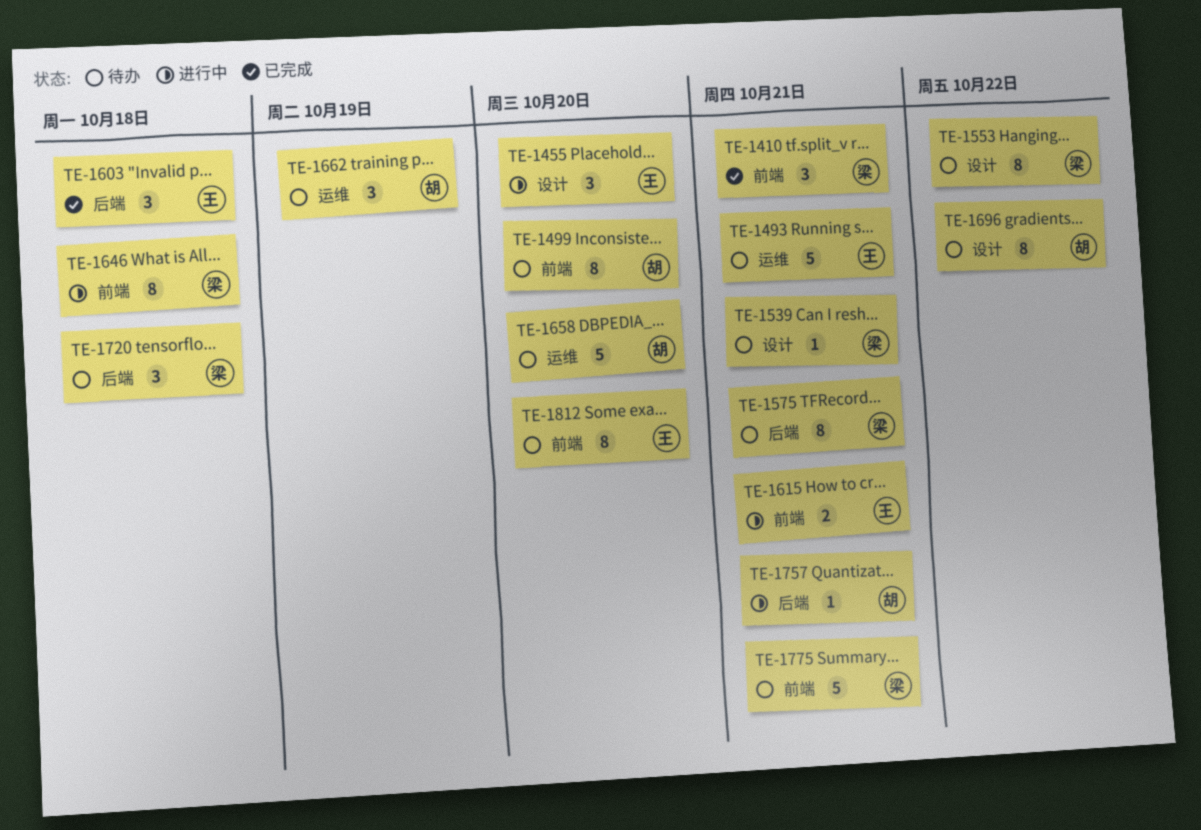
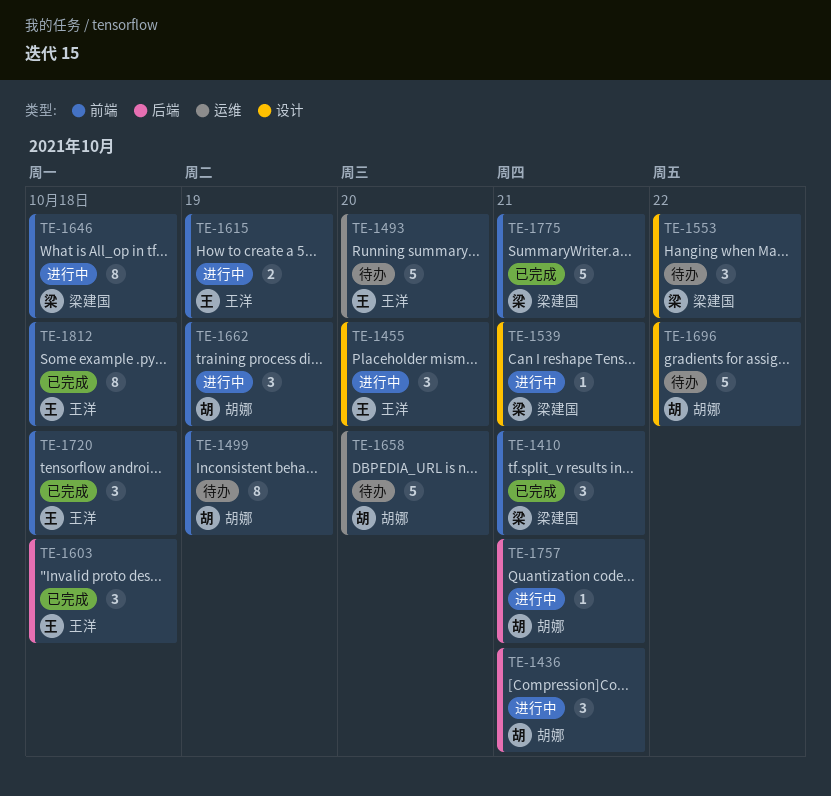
TE-1436: none -> present
TE-1493, due: Oct 21 -> Oct 20
TE-1499, due: Oct 20 -> Oct 19
TE-1539, status: 待办 -> 进行中
TE-1553, estimate: 8 -> 3
TE-1575: present -> none
TE-1615, due: Oct 21 -> Oct 19
TE-1662, status: 待办 -> 进行中
TE-1662, label: 运维 -> 前端
TE-1696, estimate: 8 -> 5
TE-1720, status: 待办 -> 已完成
TE-1720, owner: 梁建国 -> 王洋
TE-1720, label: 后端 -> 前端
TE-1775, status: 待办 -> 已完成
TE-1812, status: 待办 -> 已完成
TE-1812, due: Oct 20 -> Oct 18

